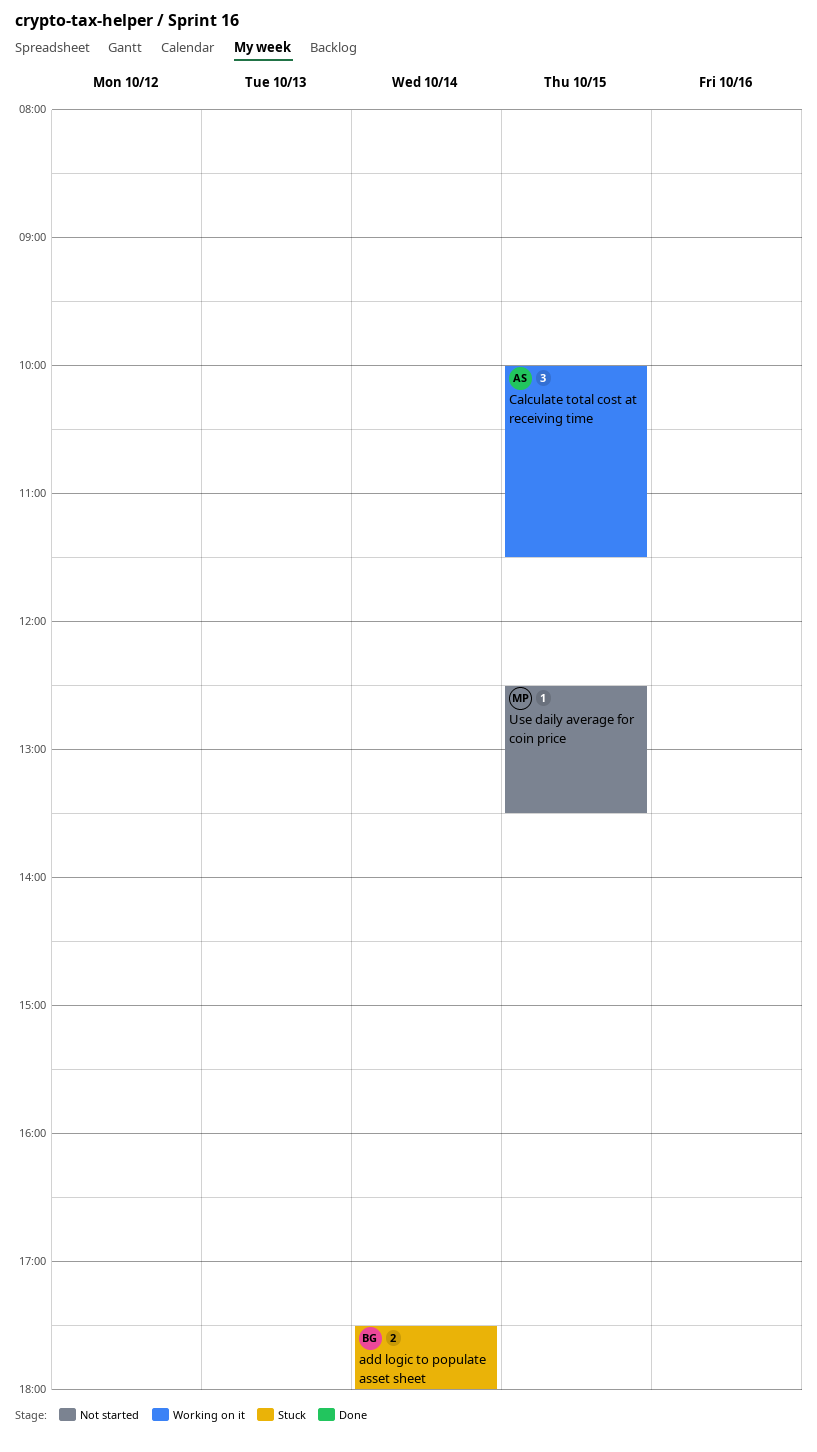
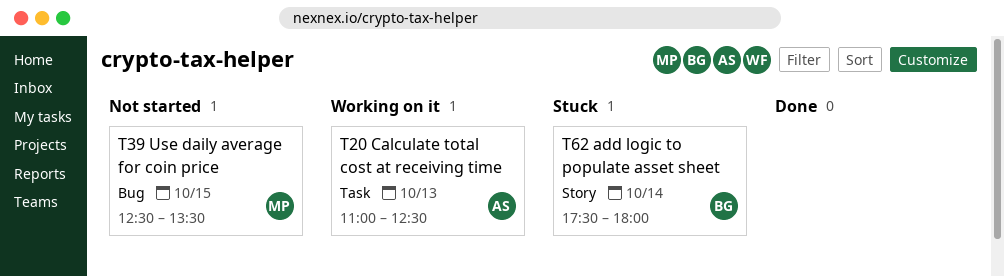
Calculate total cost at receiving time, day: Oct 15 -> Oct 13
Calculate total cost at receiving time, begins: 10:00 -> 11:00
Calculate total cost at receiving time, ends: 11:30 -> 12:30

